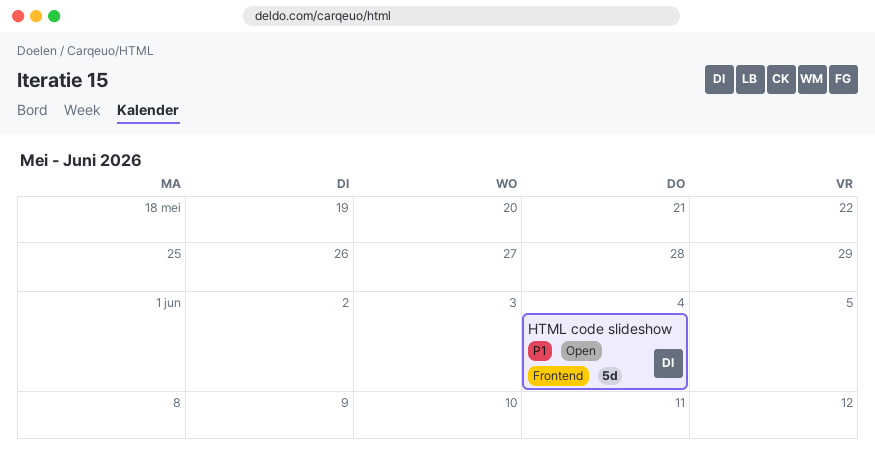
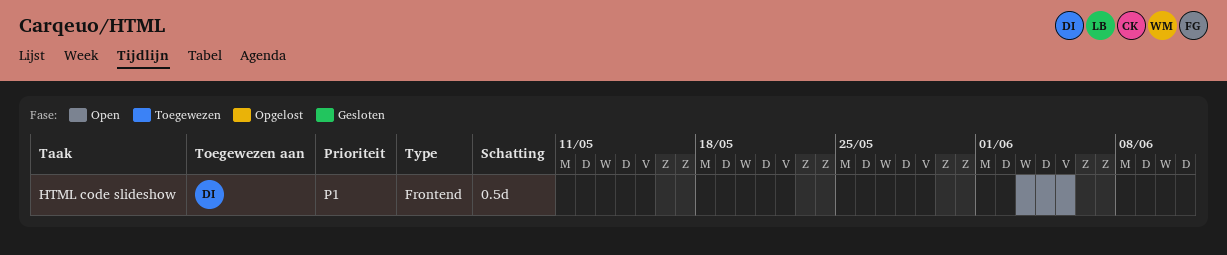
HTML code slideshow, estimate: 5d -> 0.5d
HTML code slideshow, due: Jun 4 -> Jun 5

